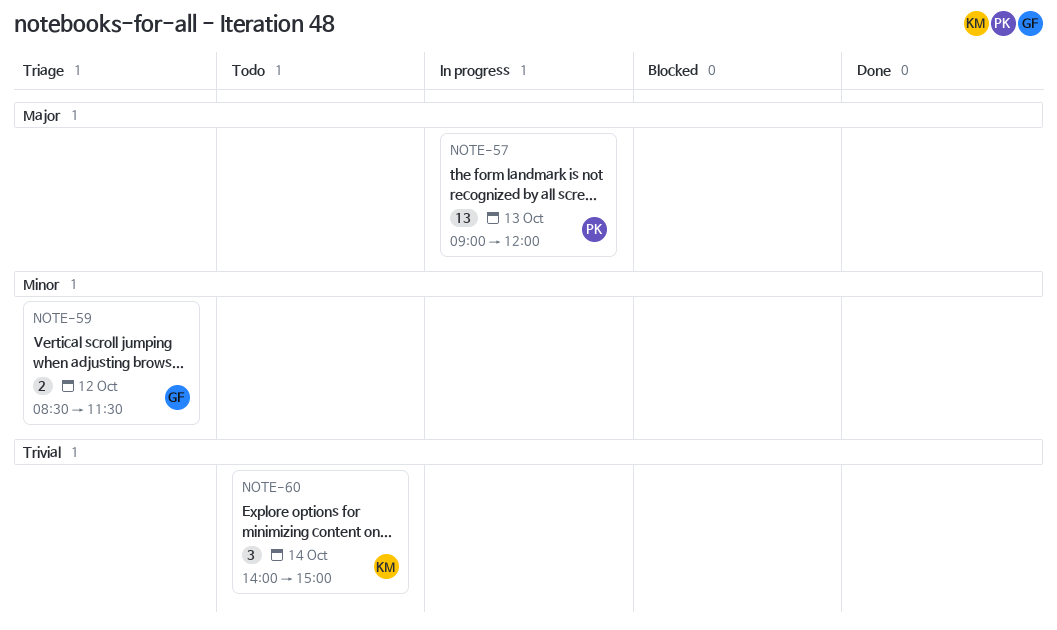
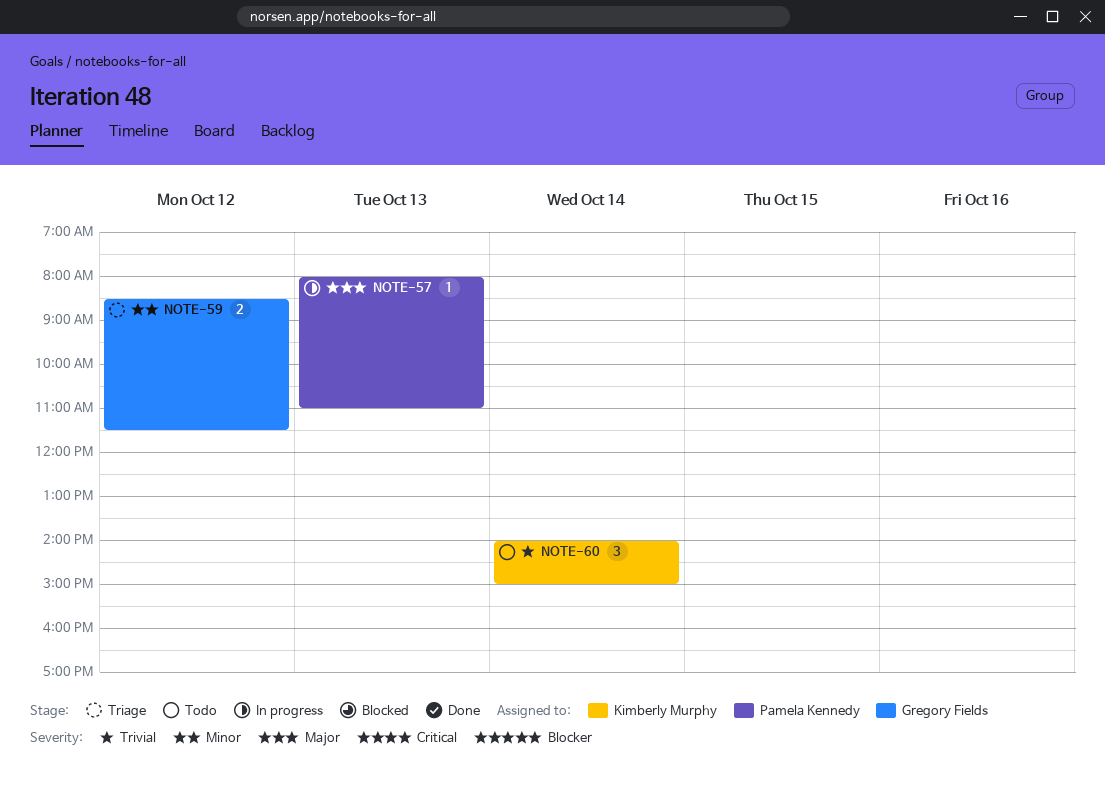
NOTE-57, estimate: 13 -> 1
NOTE-57, begins: 09:00 -> 08:00
NOTE-57, ends: 12:00 -> 11:00

